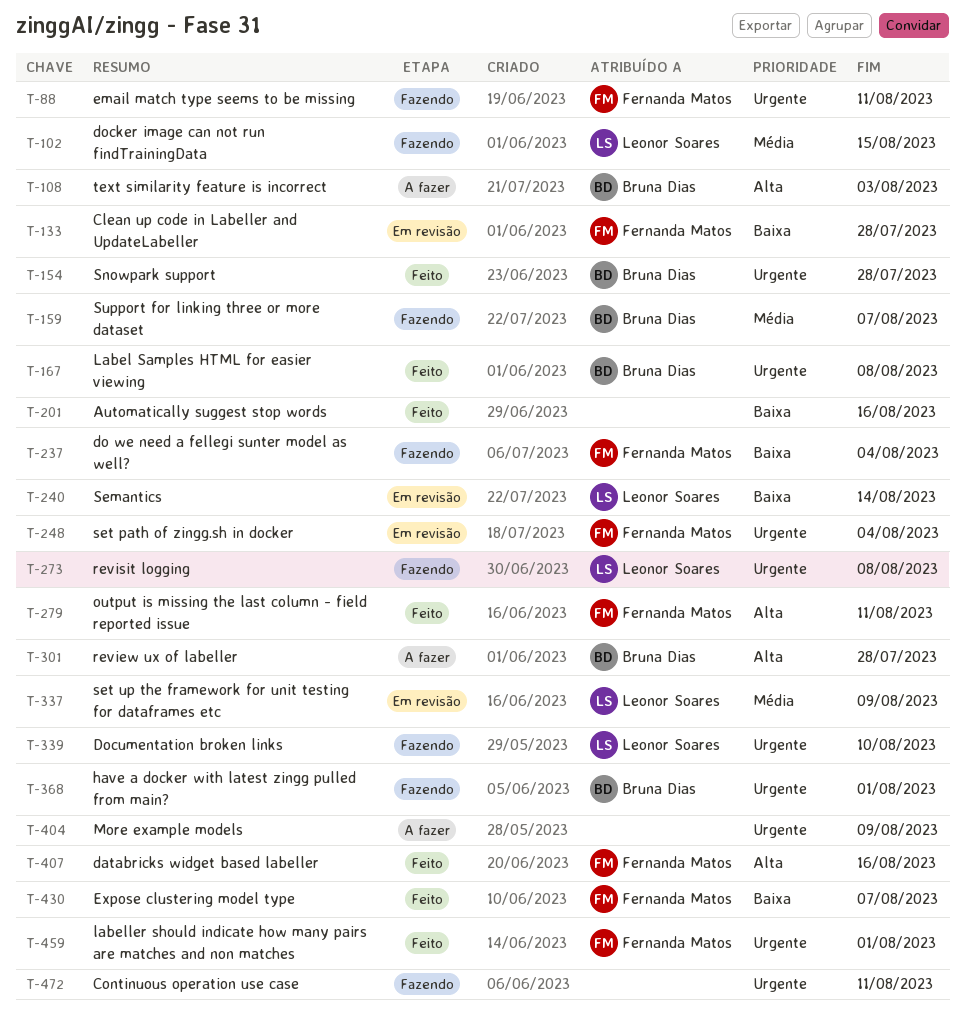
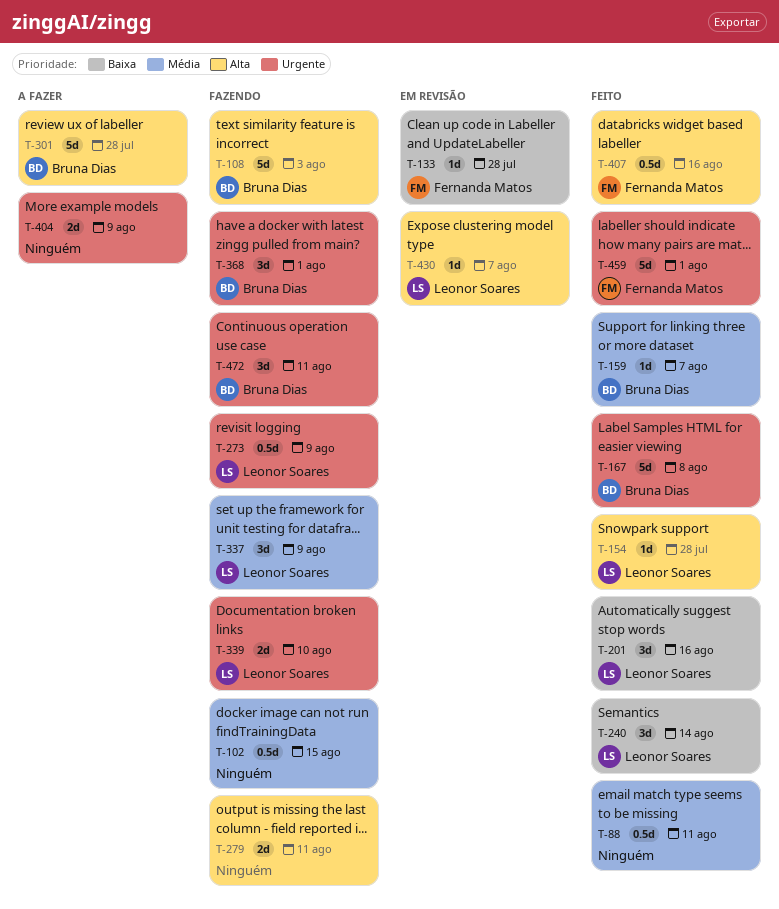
T-88, status: Fazendo -> Feito
T-88, owner: Fernanda Matos -> none
T-88, priority: Urgente -> Média
T-102, owner: Leonor Soares -> none
T-108, status: A fazer -> Fazendo
T-154, owner: Bruna Dias -> Leonor Soares
T-154, priority: Urgente -> Alta
T-159, status: Fazendo -> Feito
T-201, owner: none -> Leonor Soares
T-237: present -> none
T-240, status: Em revisão -> Feito
T-248: present -> none
T-273, due: Aug 8 -> Aug 9
T-279, status: Feito -> Fazendo
T-279, owner: Fernanda Matos -> none
T-337, status: Em revisão -> Fazendo
T-430, status: Feito -> Em revisão
T-430, owner: Fernanda Matos -> Leonor Soares
T-430, priority: Baixa -> Alta
T-472, owner: none -> Bruna Dias

